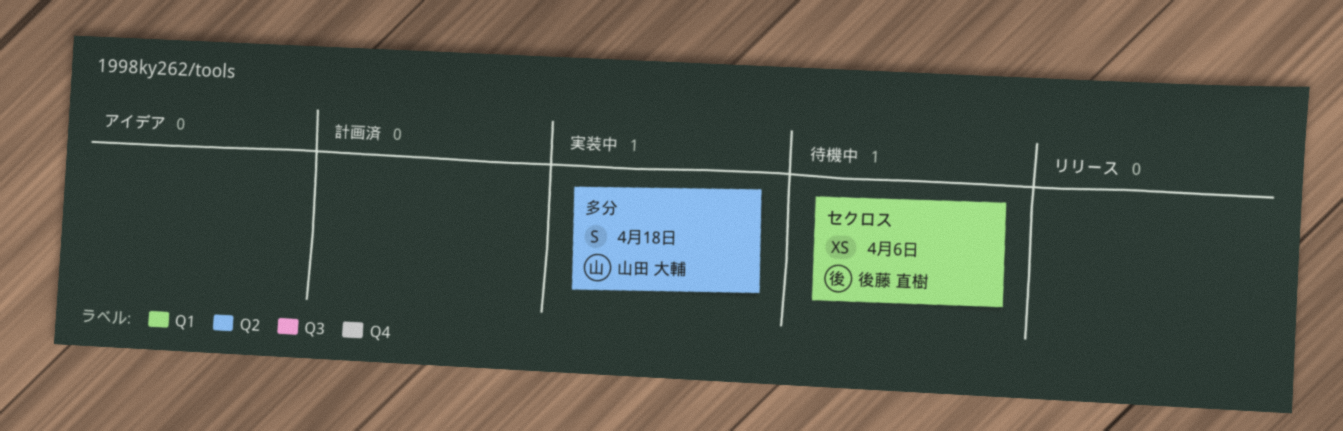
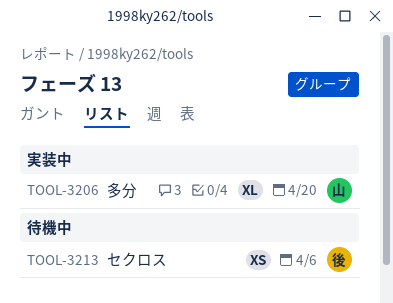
多分, estimate: S -> XL
多分, due: Apr 18 -> Apr 20

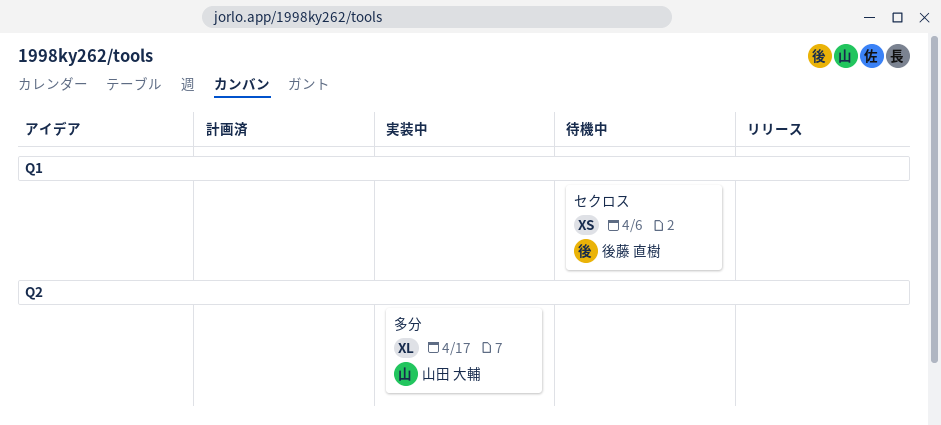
多分, due: Apr 20 -> Apr 17

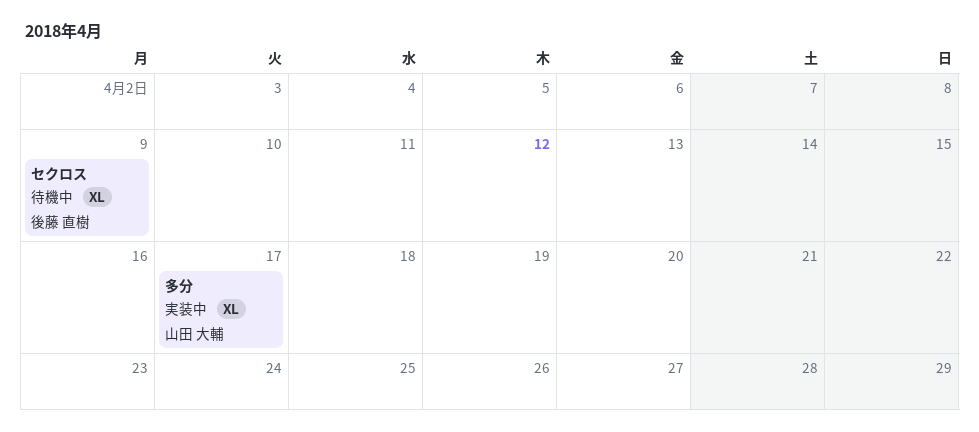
セクロス, estimate: XS -> XL
セクロス, due: Apr 6 -> Apr 9

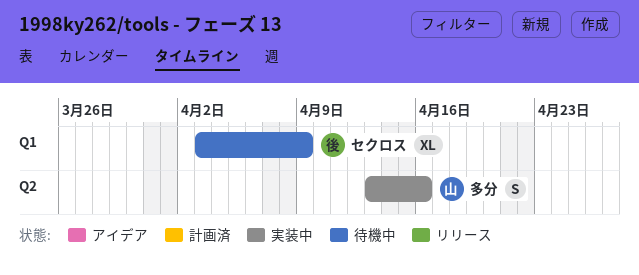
多分, estimate: XL -> S
多分, due: Apr 17 -> Apr 16

